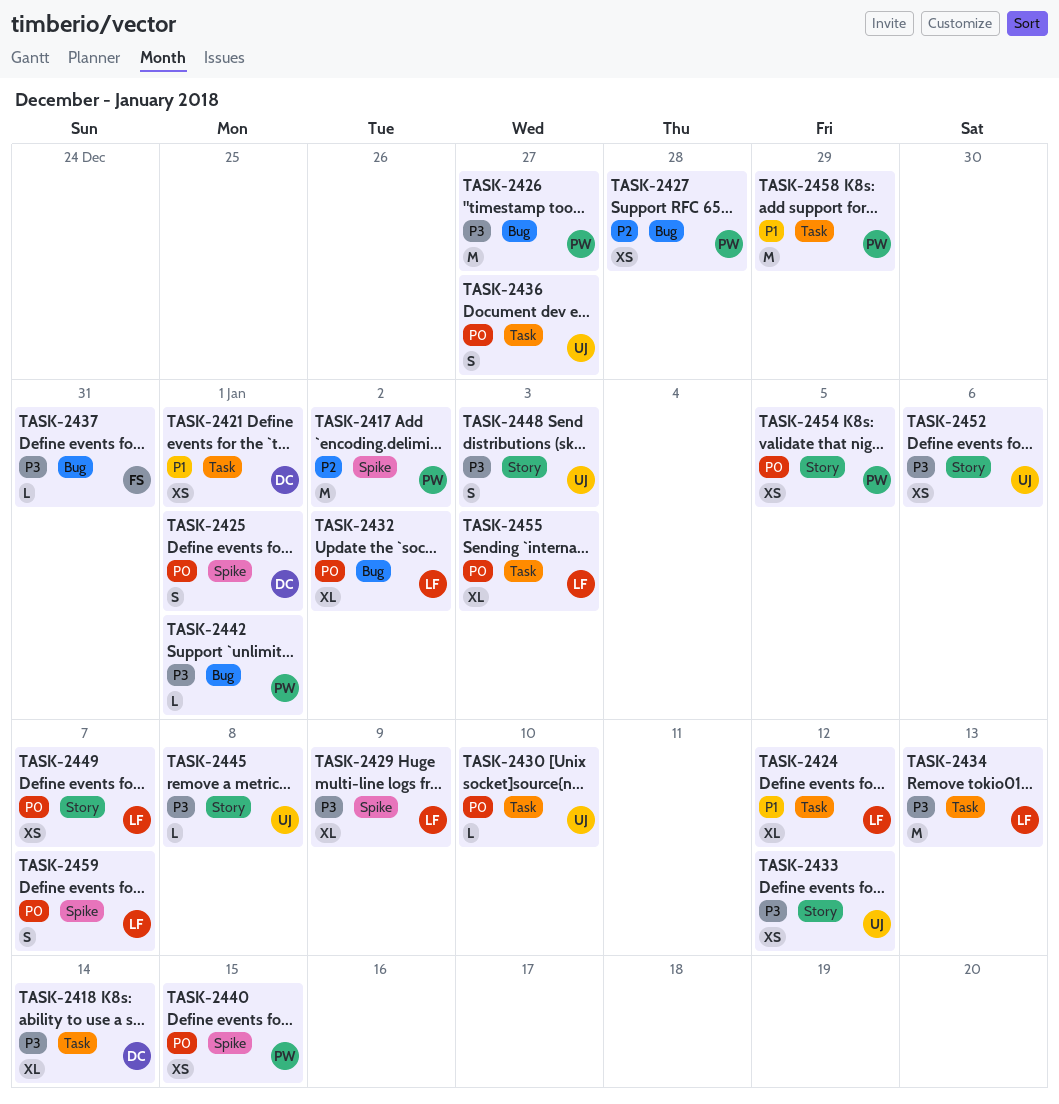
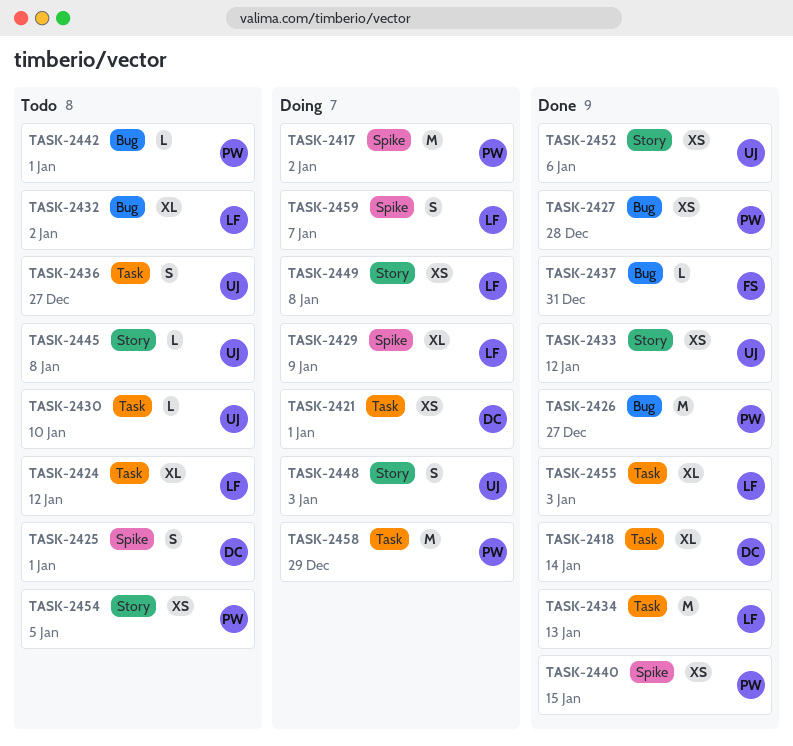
TASK-2449, due: Jan 7 -> Jan 8

